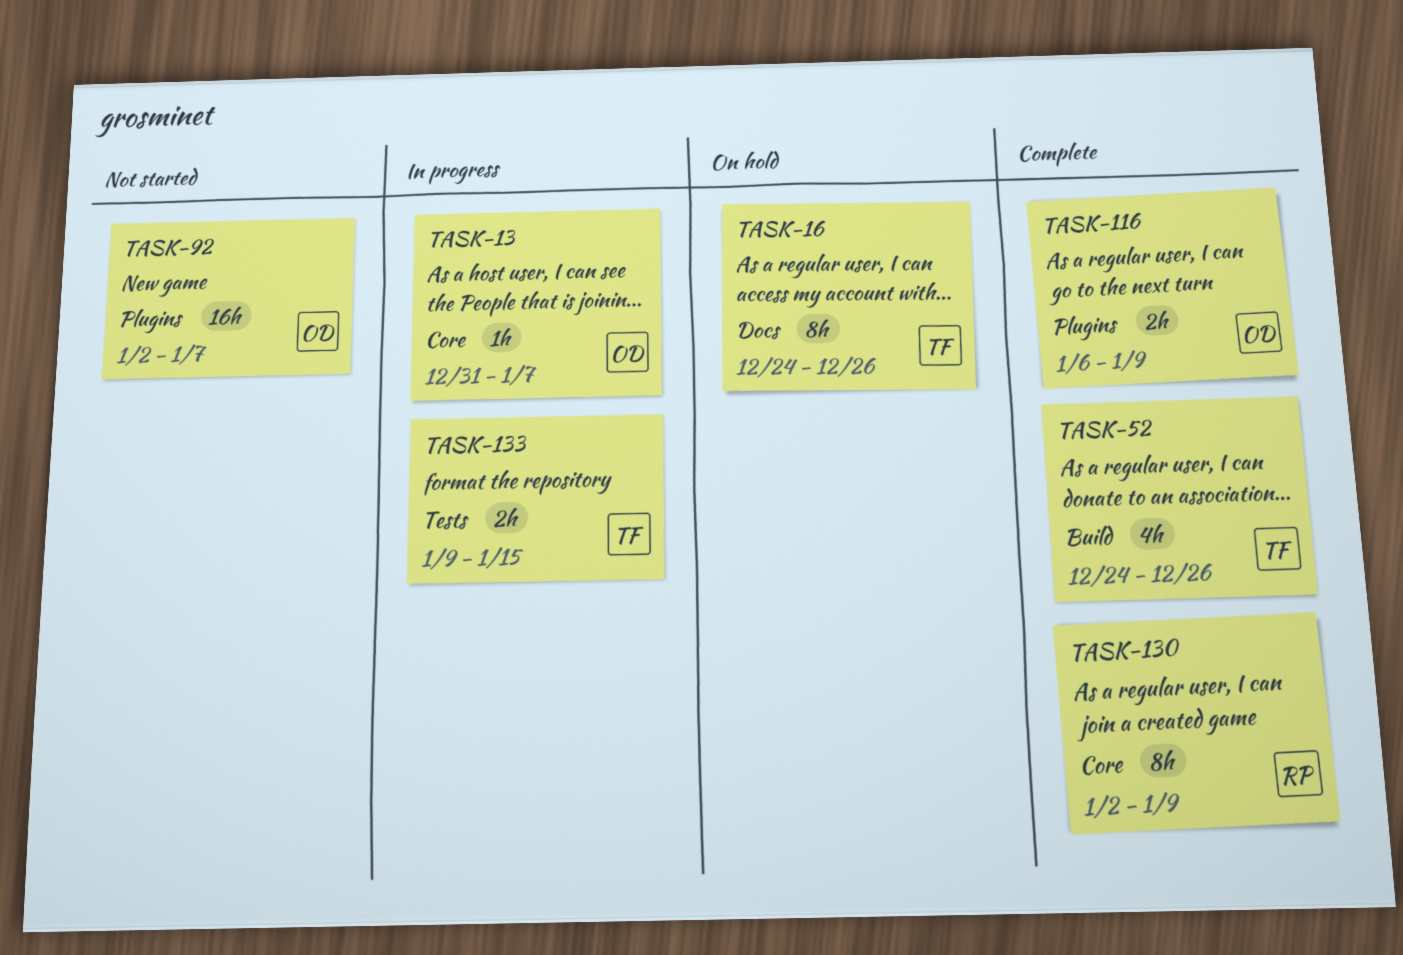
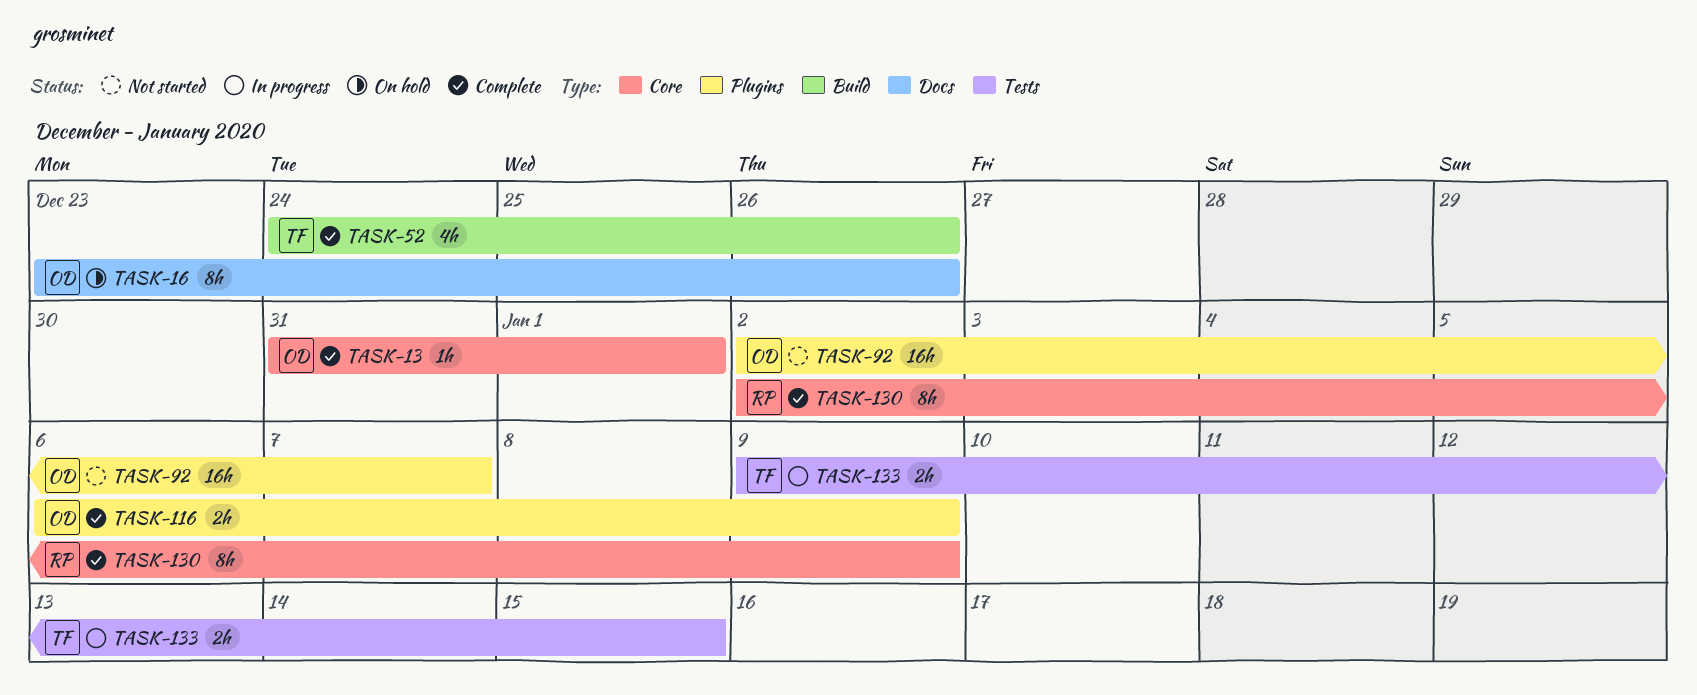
TASK-13, status: In progress -> Complete
TASK-13, due: Jan 7 -> Jan 1
TASK-16, owner: TF -> OD
TASK-16, start: Dec 24 -> Dec 23

